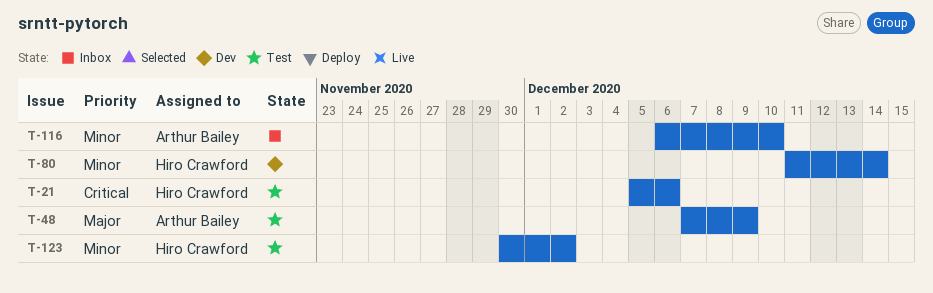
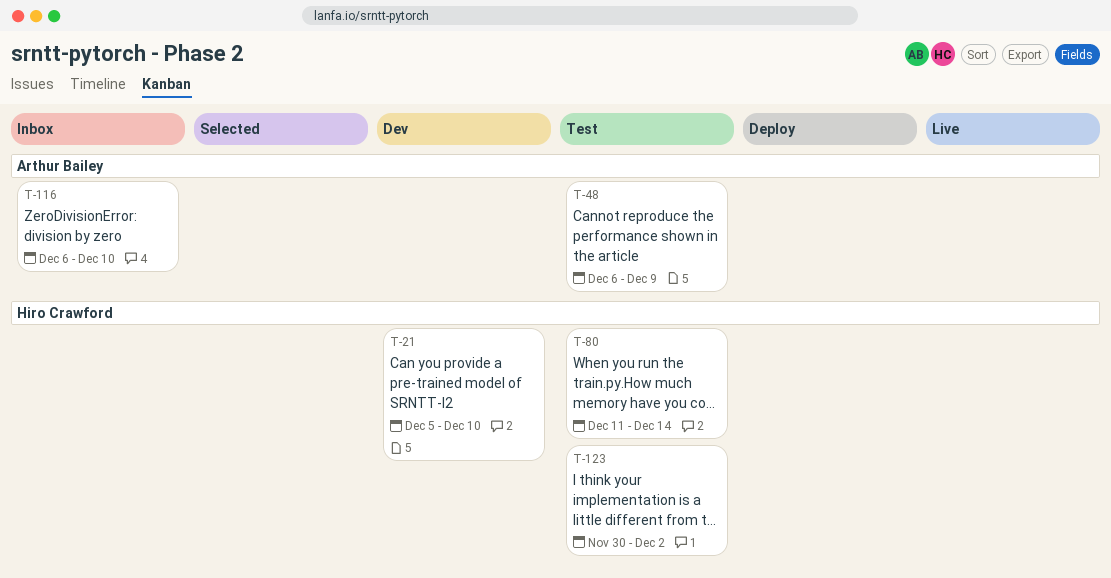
T-21, status: Test -> Dev
T-21, due: Dec 6 -> Dec 10
T-48, start: Dec 7 -> Dec 6
T-80, status: Dev -> Test

